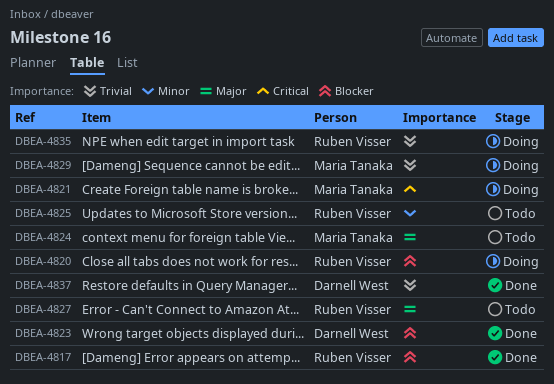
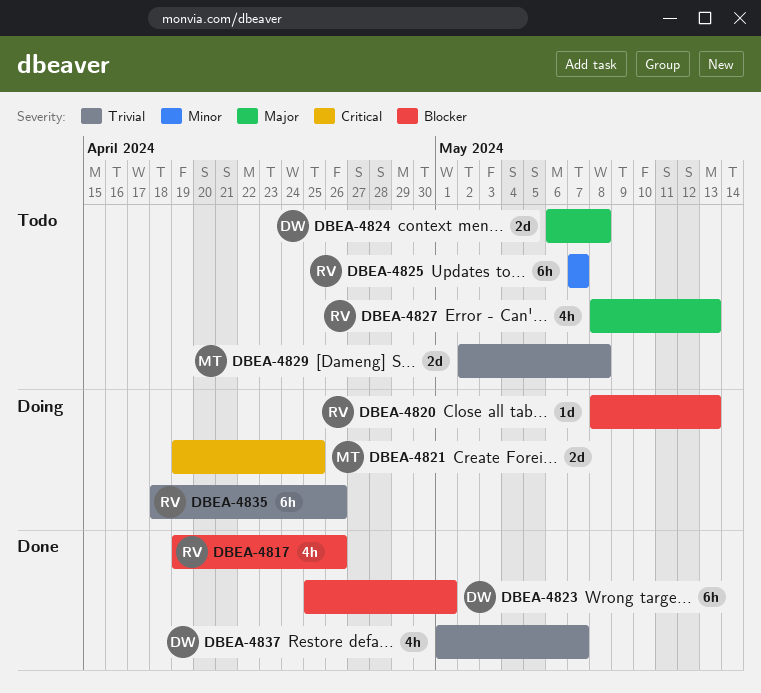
DBEA-4824, owner: Maria Tanaka -> Darnell West
DBEA-4829, status: Doing -> Todo

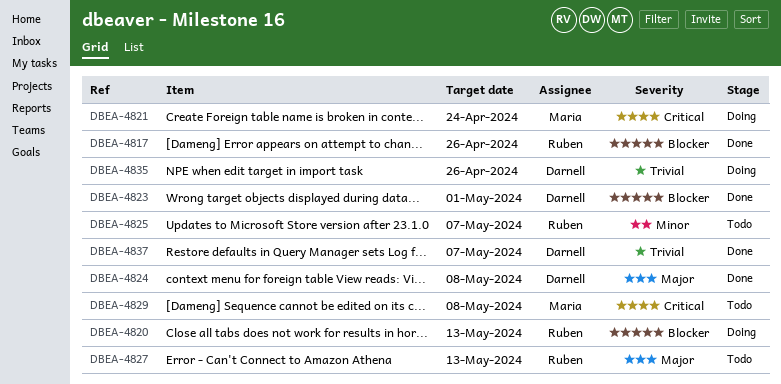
DBEA-4821, due: Apr 25 -> Apr 24
DBEA-4824, status: Todo -> Done
DBEA-4829, priority: Trivial -> Critical
DBEA-4835, owner: Ruben -> Darnell

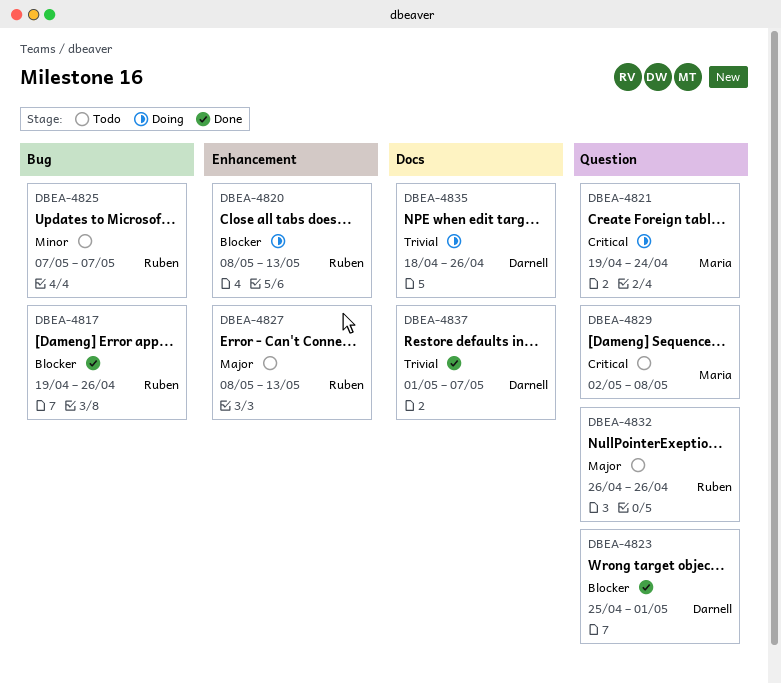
DBEA-4824: present -> none
DBEA-4832: none -> present

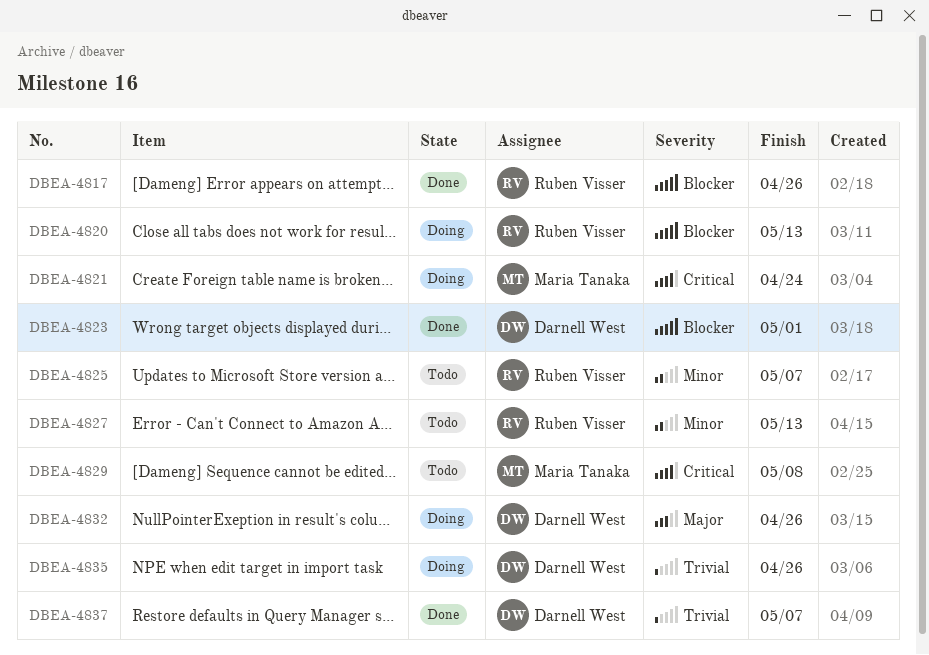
DBEA-4827, priority: Major -> Minor
DBEA-4832, status: Todo -> Doing
DBEA-4832, owner: Ruben Visser -> Darnell West

